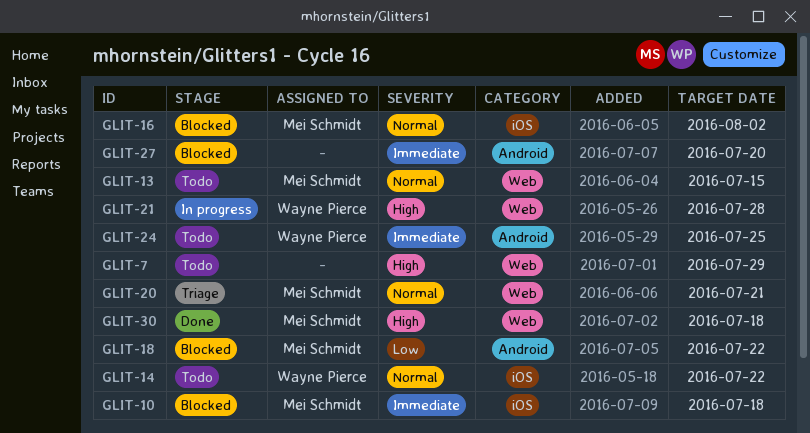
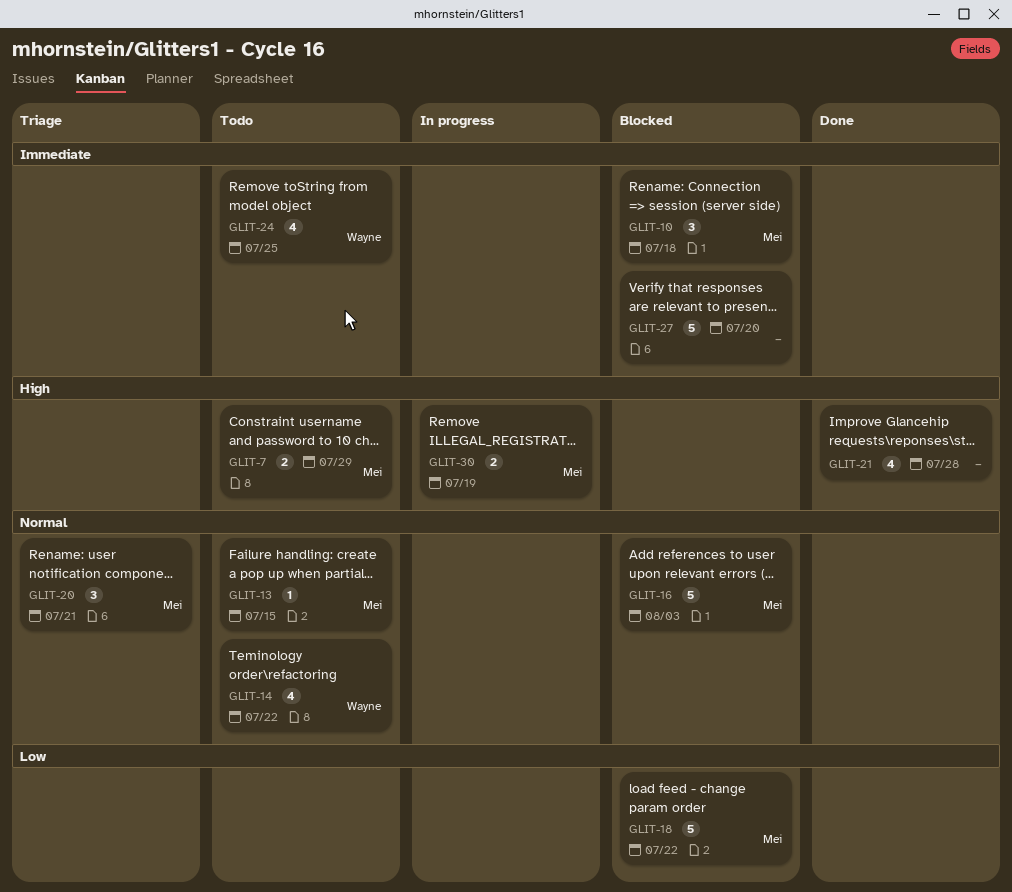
GLIT-7, owner: none -> Mei Schmidt
GLIT-16, due: Aug 2 -> Aug 3
GLIT-21, status: In progress -> Done
GLIT-21, owner: Wayne Pierce -> none
GLIT-30, status: Done -> In progress
GLIT-30, due: Jul 18 -> Jul 19

